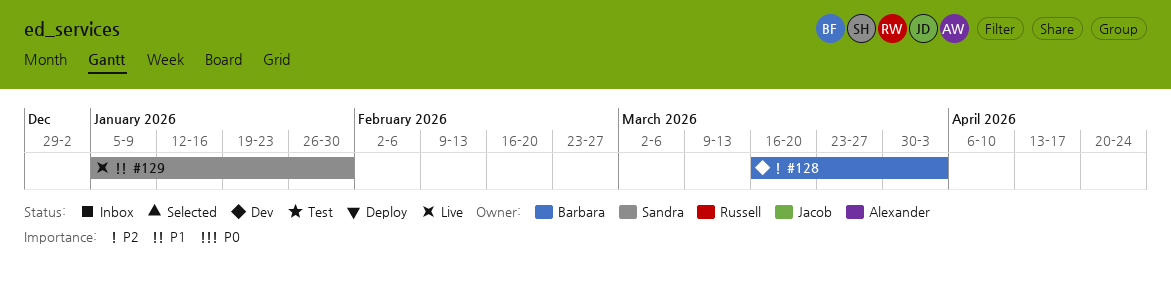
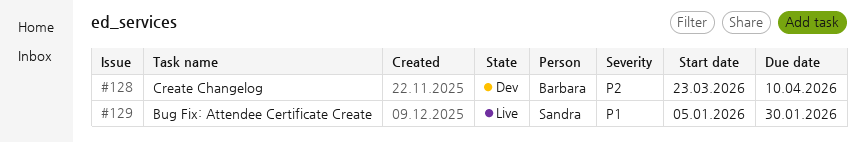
#128, start: Mar 16 -> Mar 23
#128, due: Apr 3 -> Apr 10

